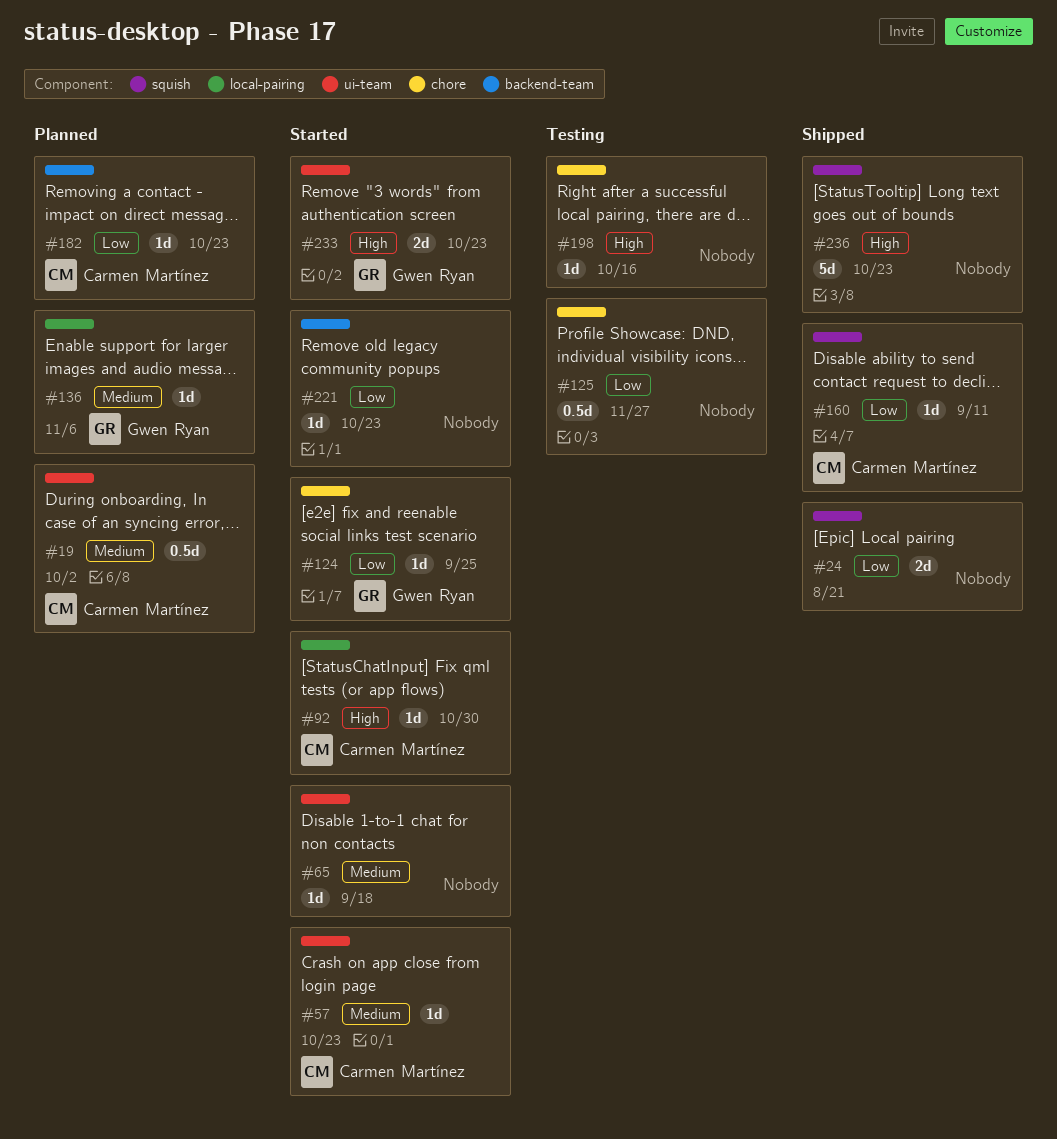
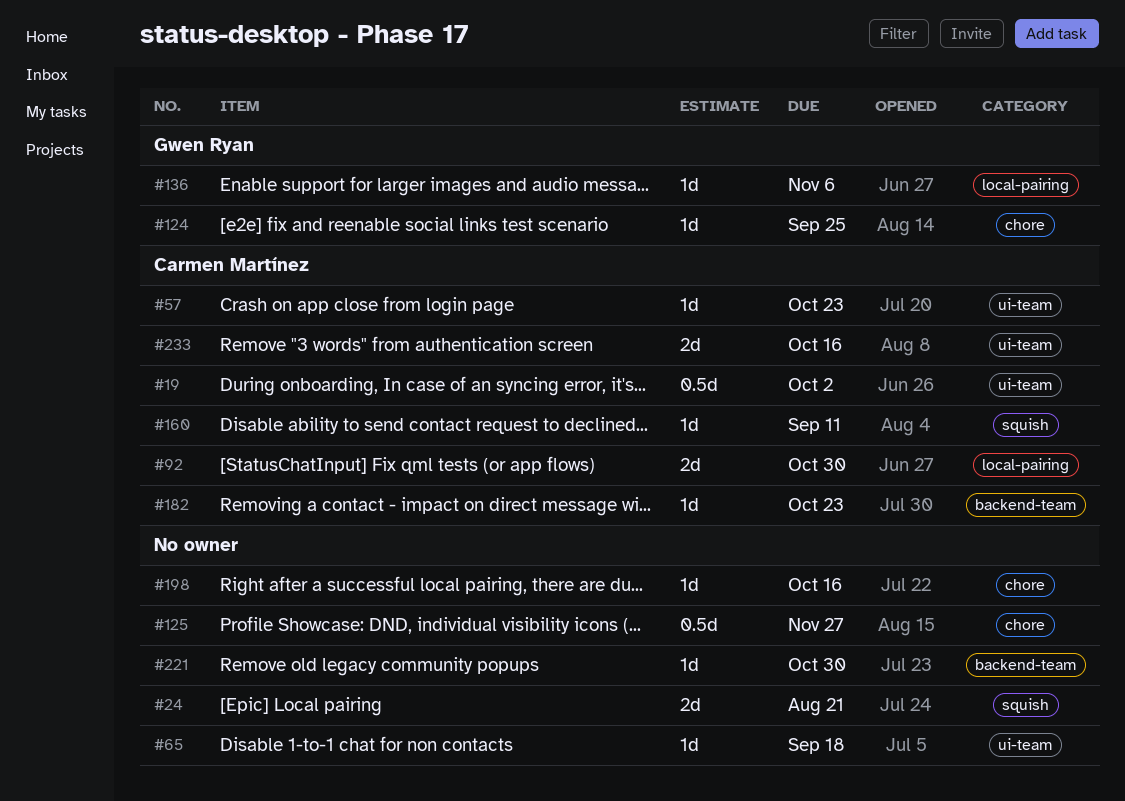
#92, estimate: 1d -> 2d
#221, due: Oct 23 -> Oct 30
#233, owner: Gwen Ryan -> Carmen Martínez
#233, due: Oct 23 -> Oct 16
#236: present -> none

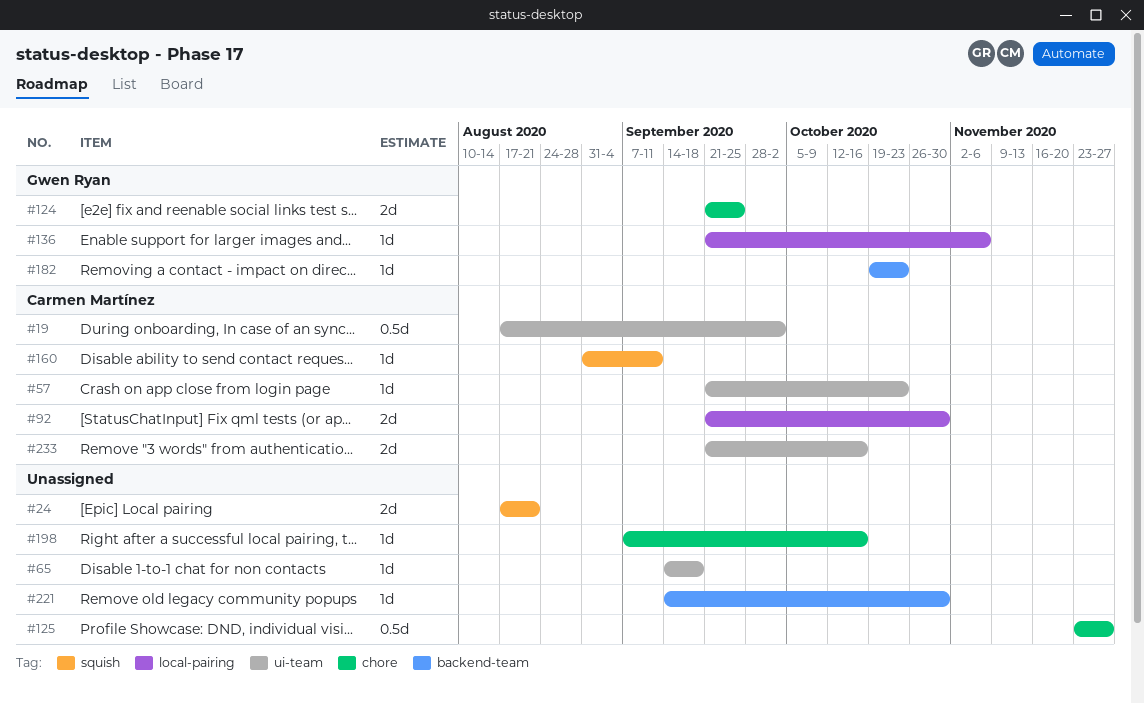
#124, estimate: 1d -> 2d
#182, owner: Carmen Martínez -> Gwen Ryan

